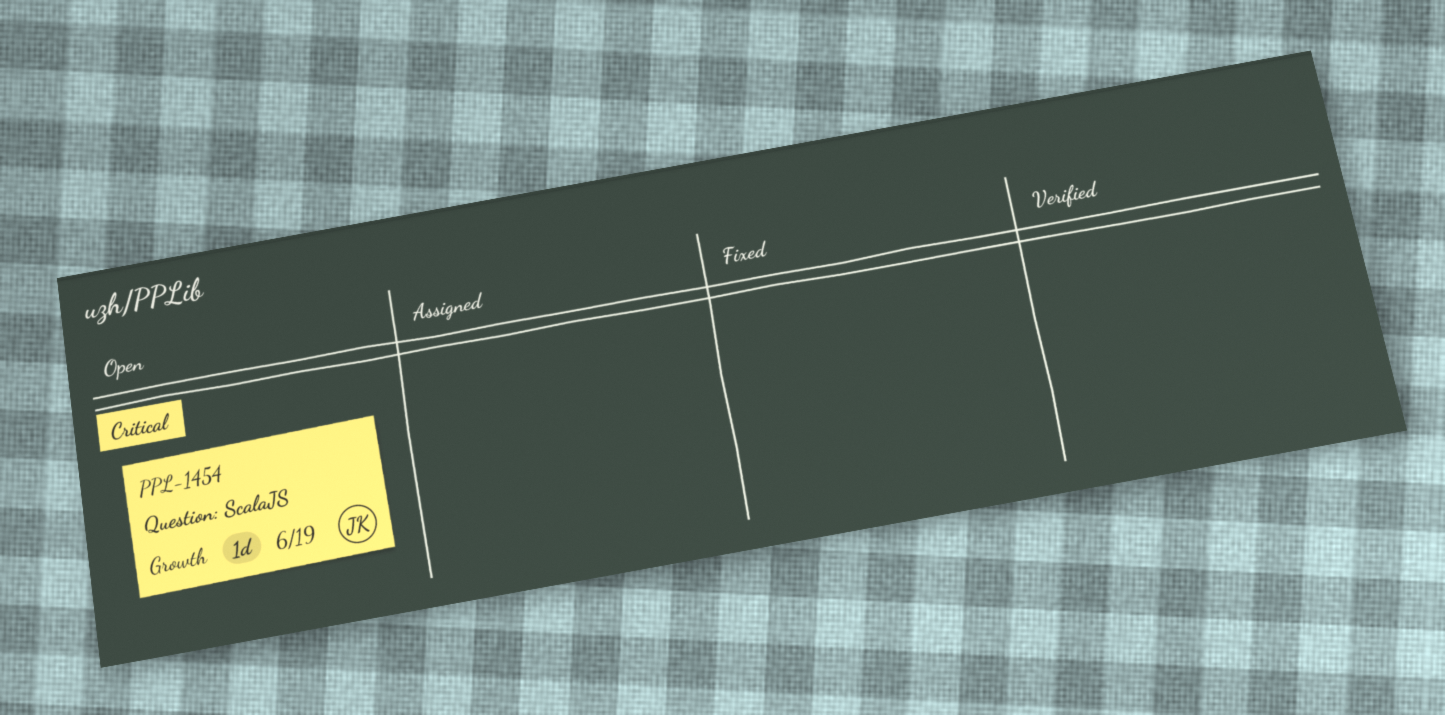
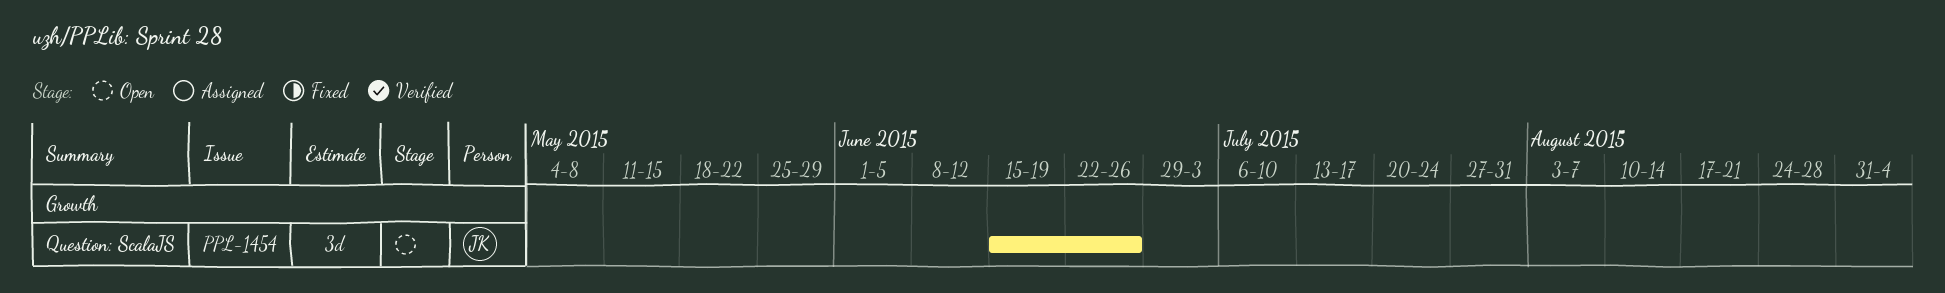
PPL-1454, estimate: 1d -> 3d
PPL-1454, due: Jun 19 -> Jun 26

